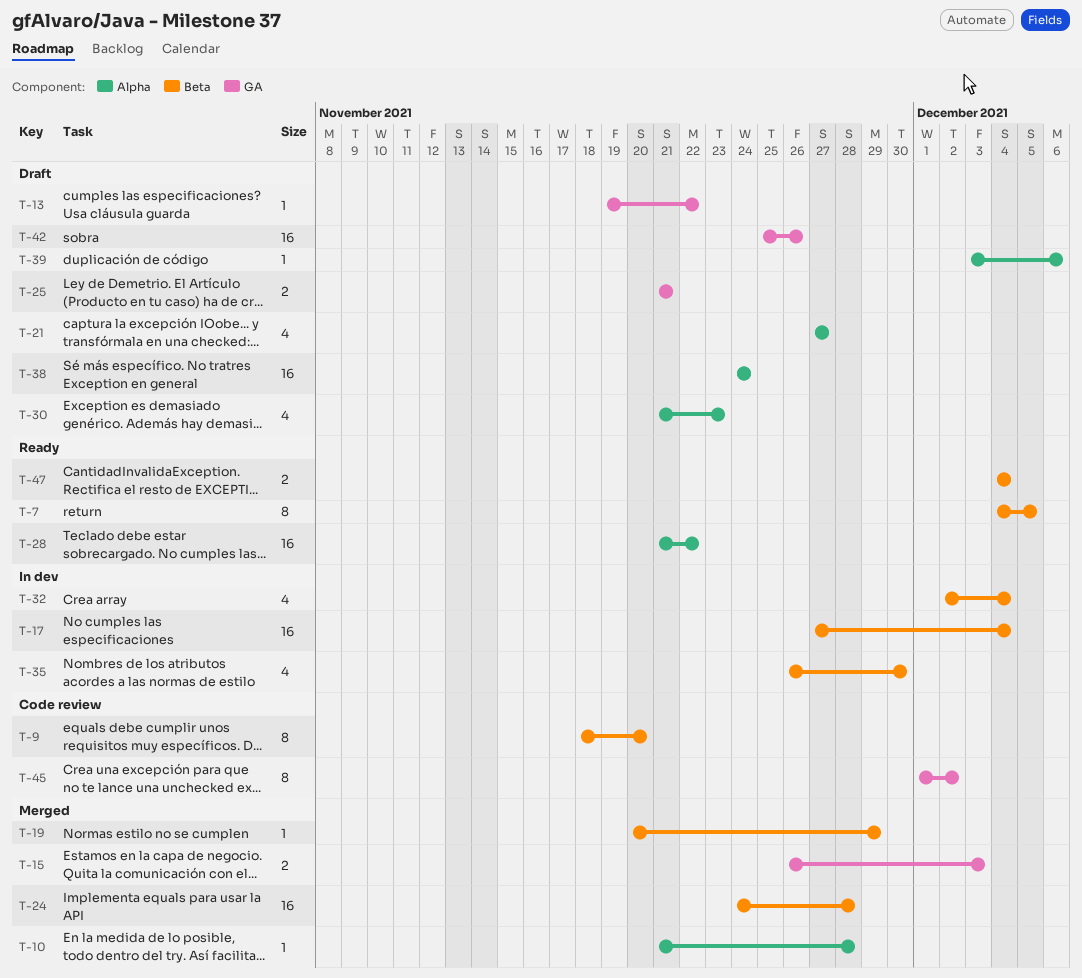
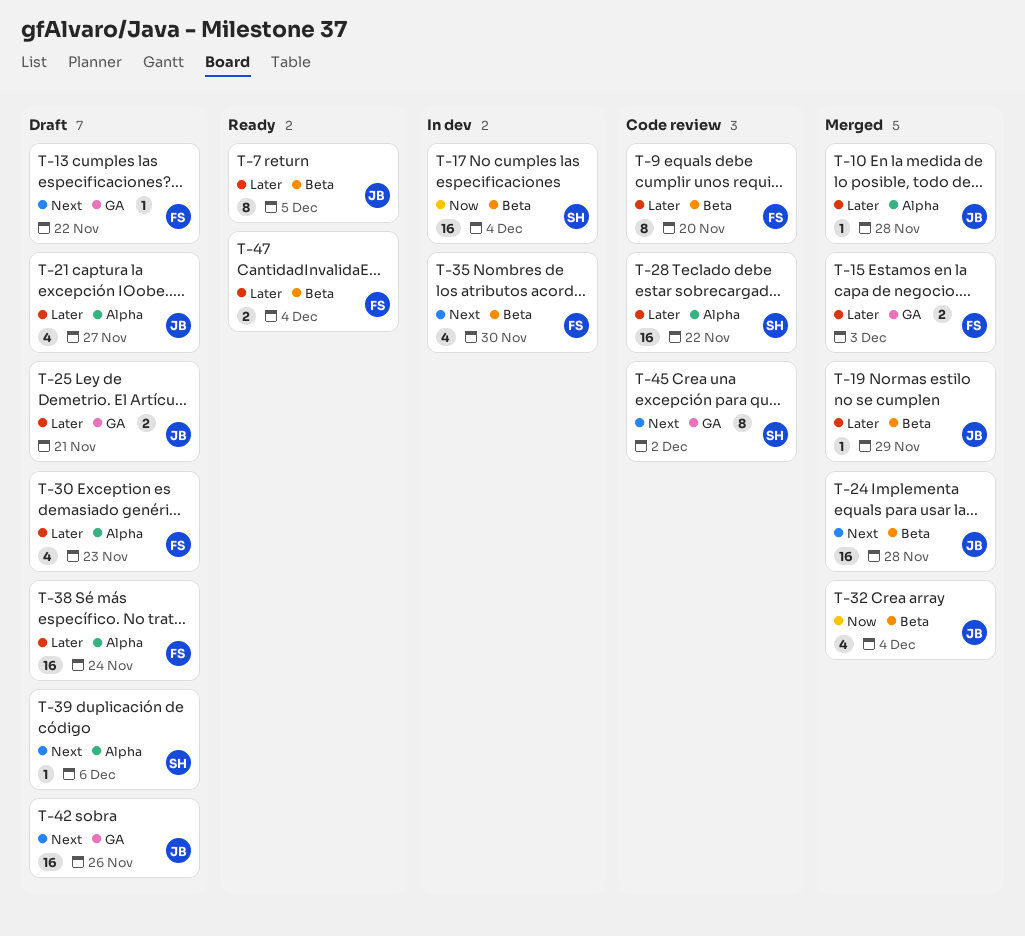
T-28, status: Ready -> Code review
T-32, status: In dev -> Merged

